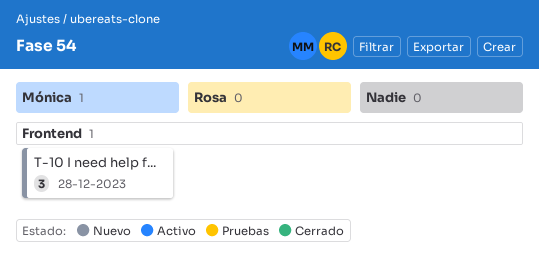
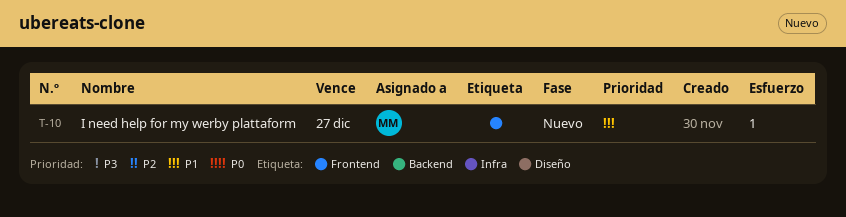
T-10, estimate: 3 -> 1
T-10, due: Dec 28 -> Dec 27

